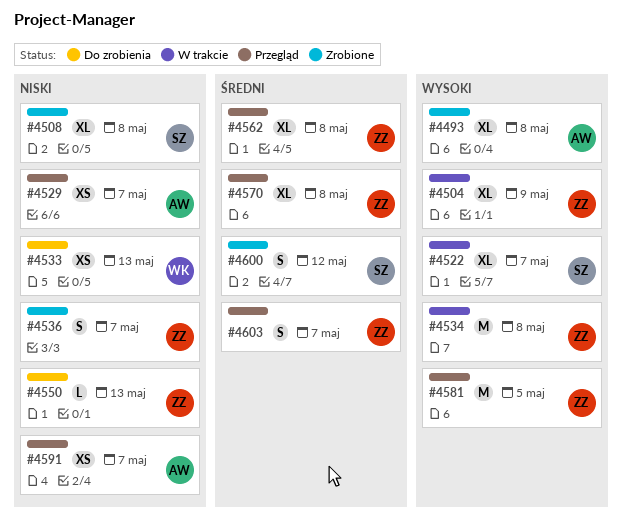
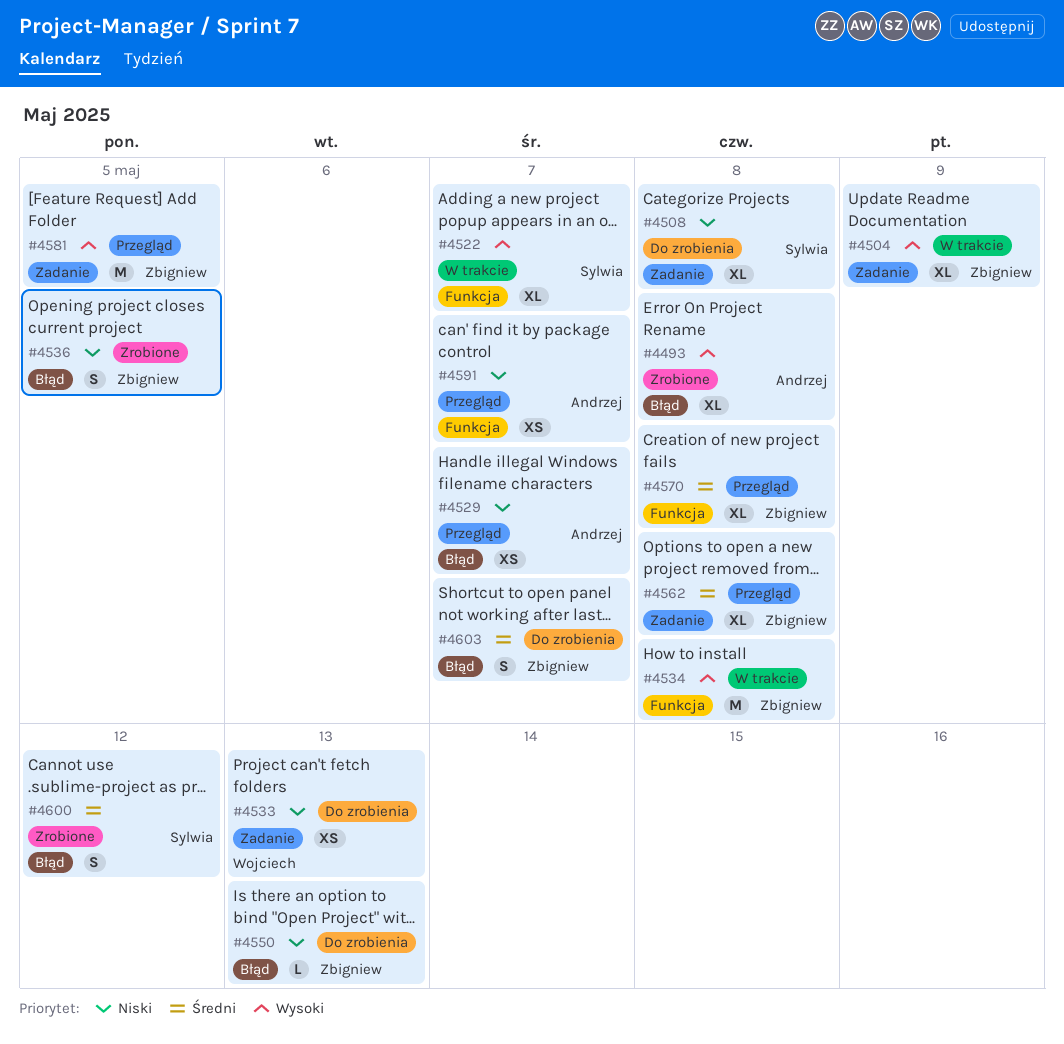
#4508, status: Zrobione -> Do zrobienia
#4536, due: May 7 -> May 5
#4603, status: Przegląd -> Do zrobienia

